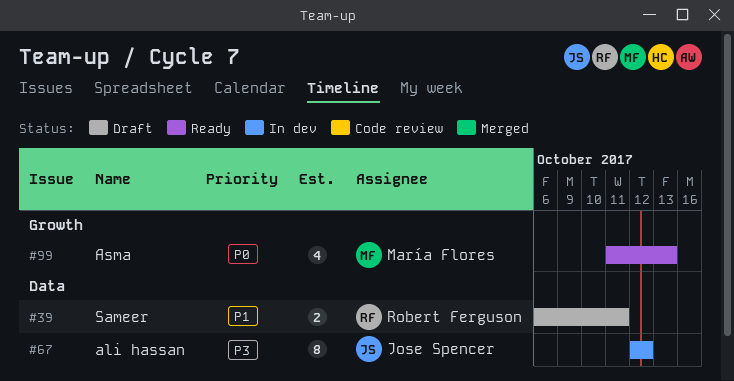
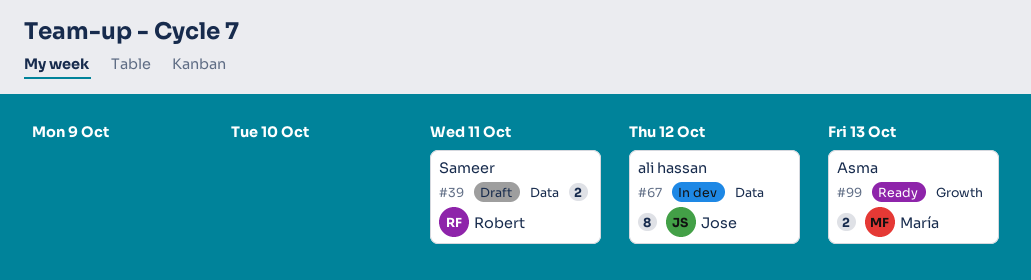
#99, estimate: 4 -> 2

